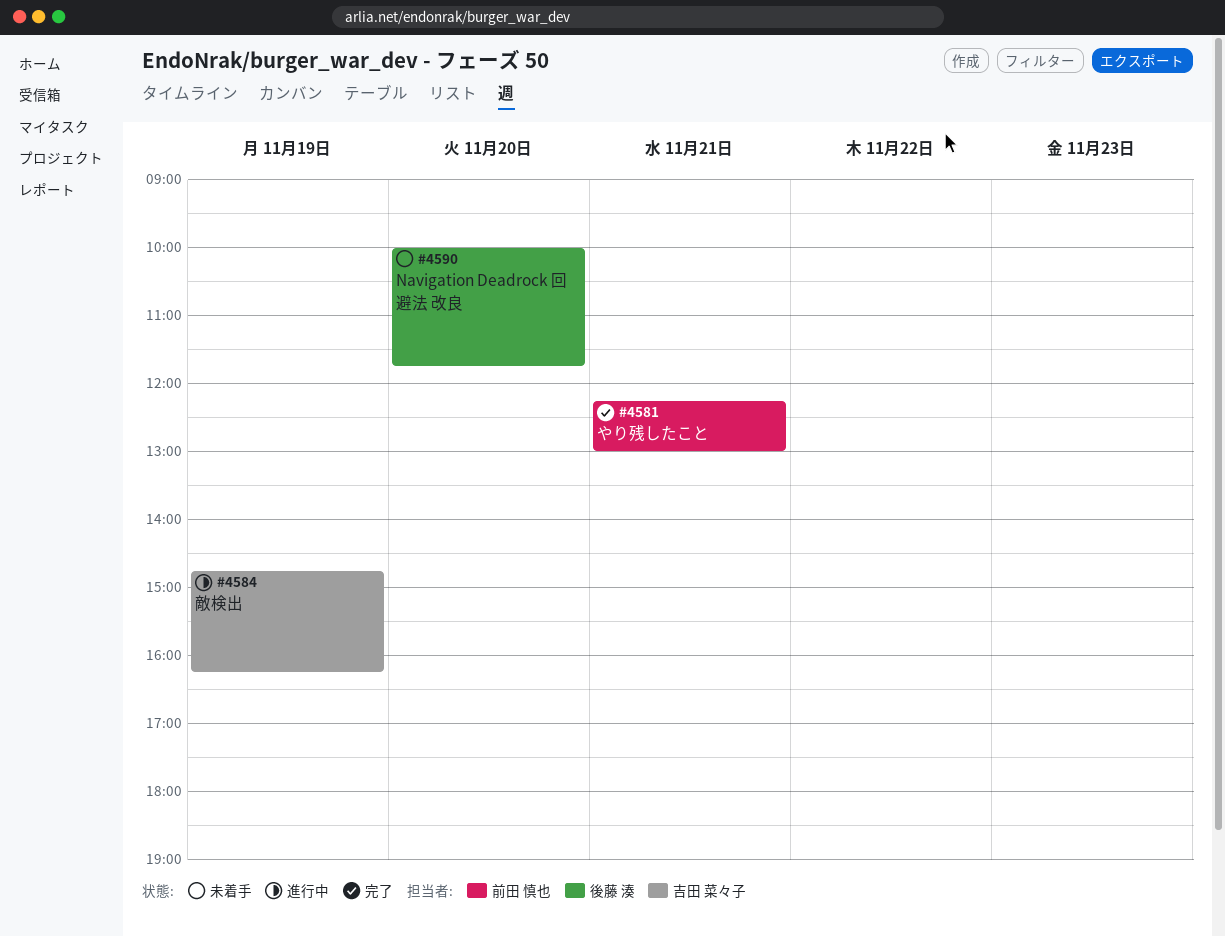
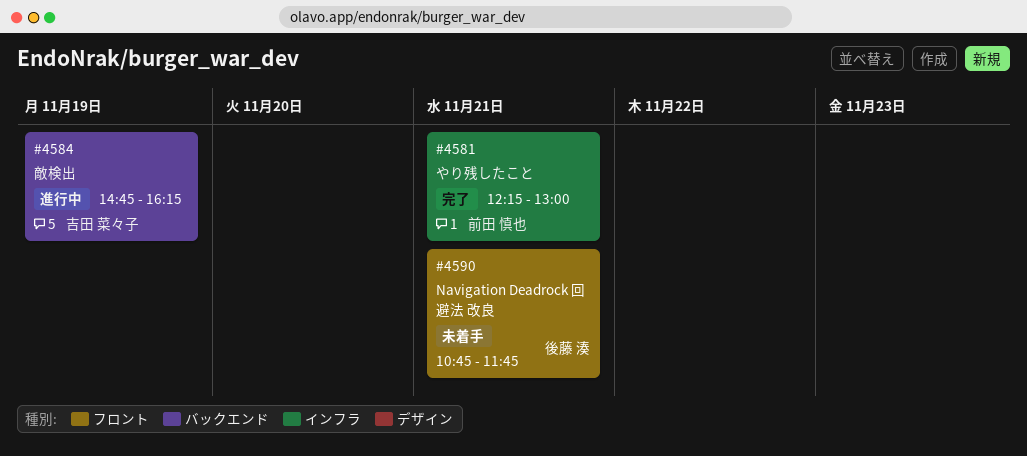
#4590, day: Nov 20 -> Nov 21
#4590, begins: 10:00 -> 10:45

